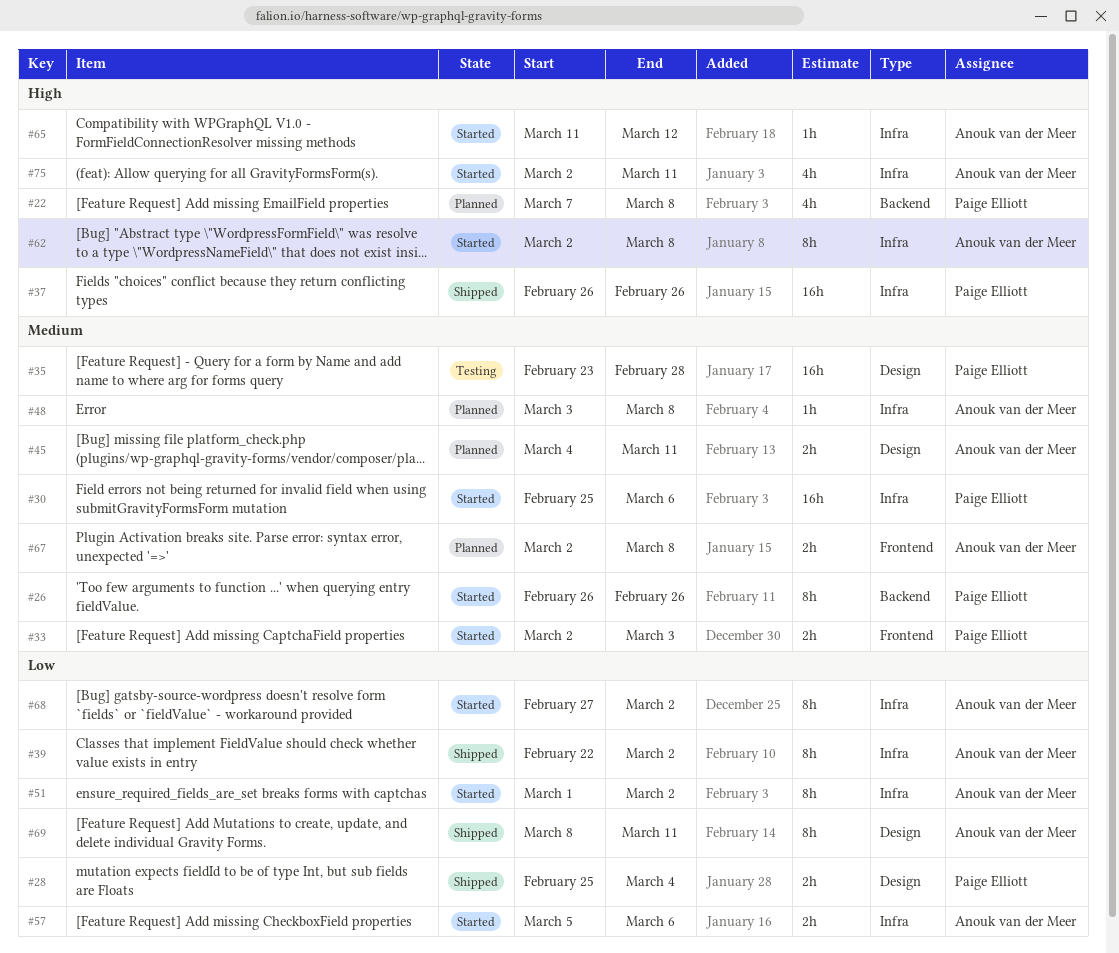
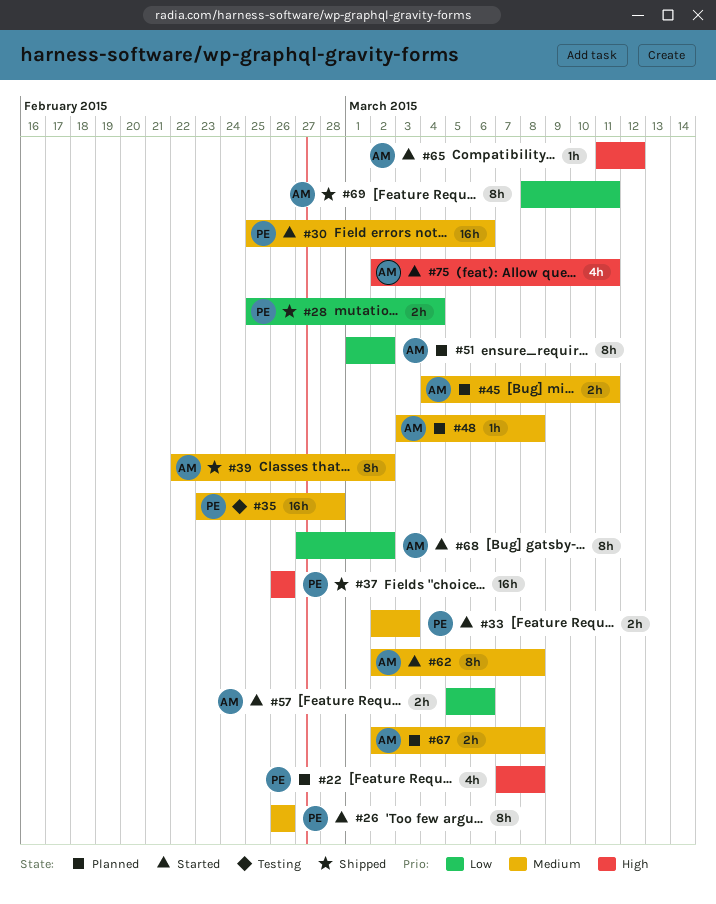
#39, priority: Low -> Medium
#51, status: Started -> Planned
#62, priority: High -> Medium

